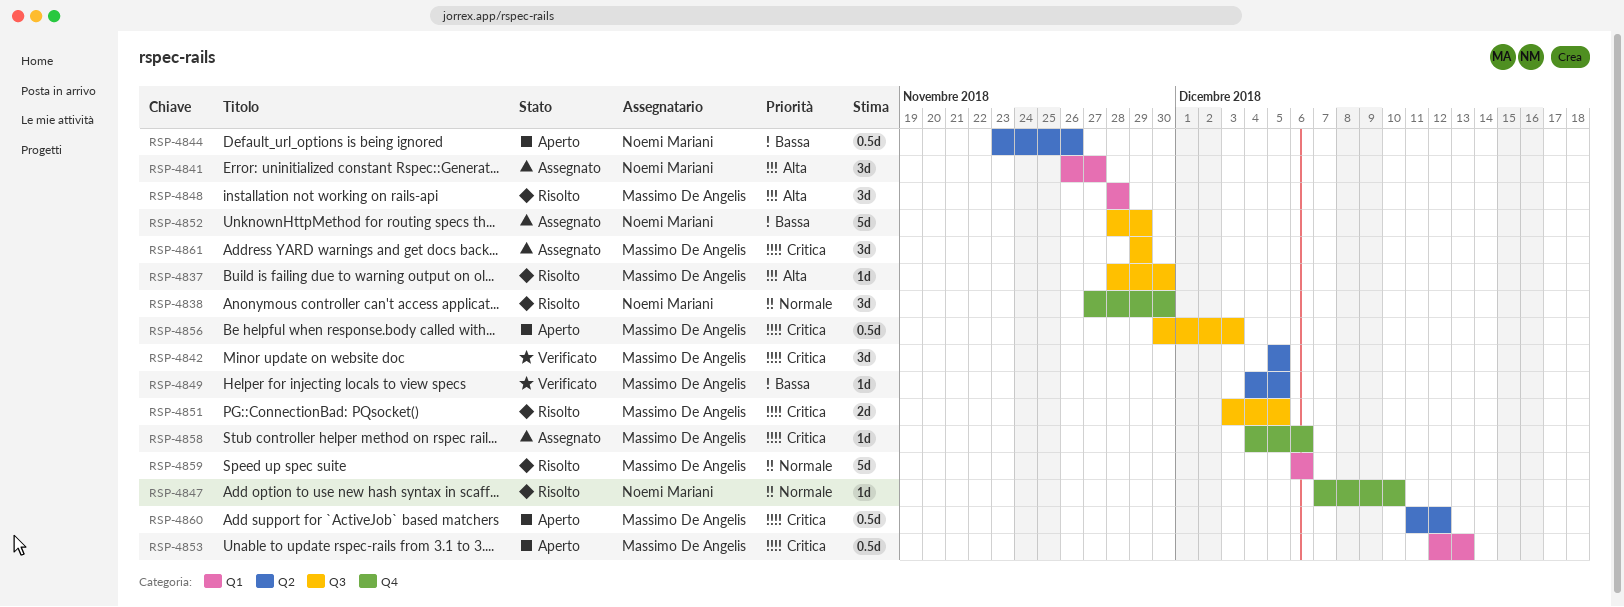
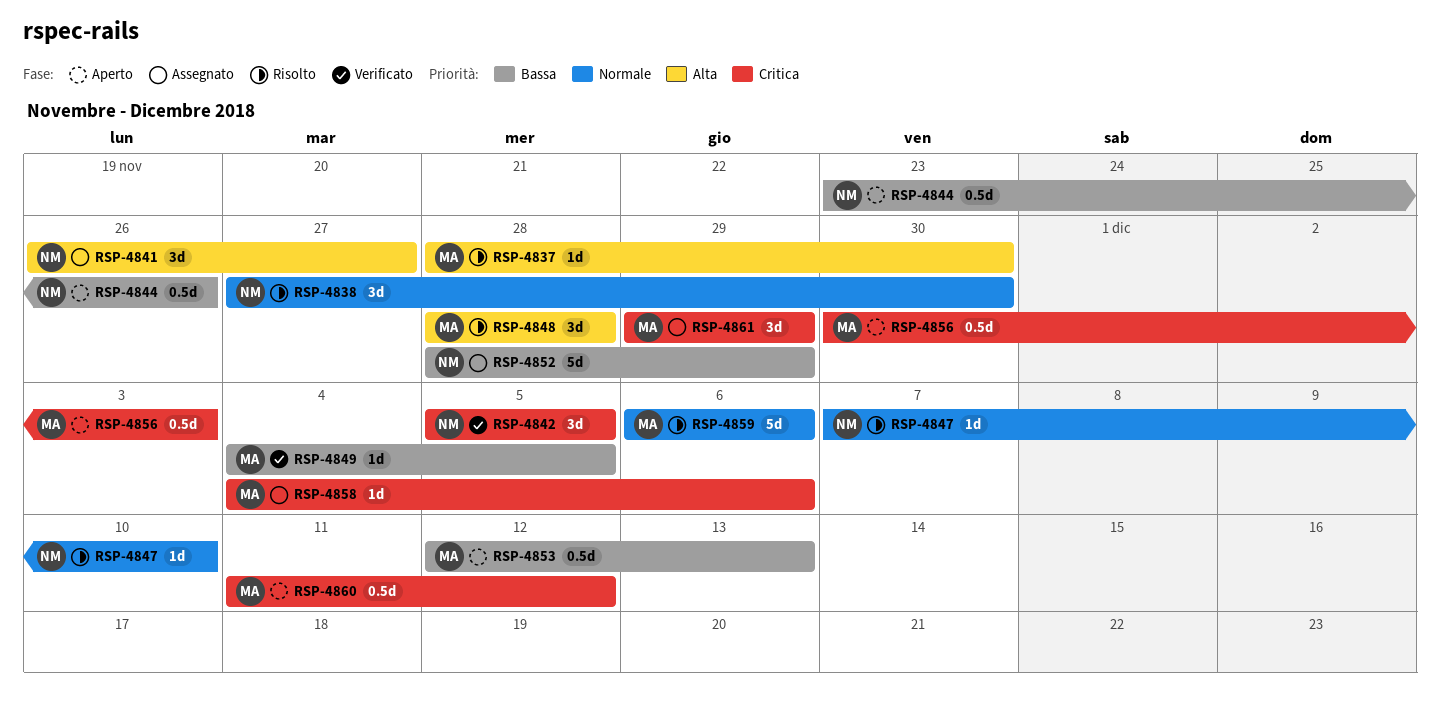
RSP-4842, owner: Massimo De Angelis -> Noemi Mariani
RSP-4851: present -> none
RSP-4853, priority: Critica -> Bassa

